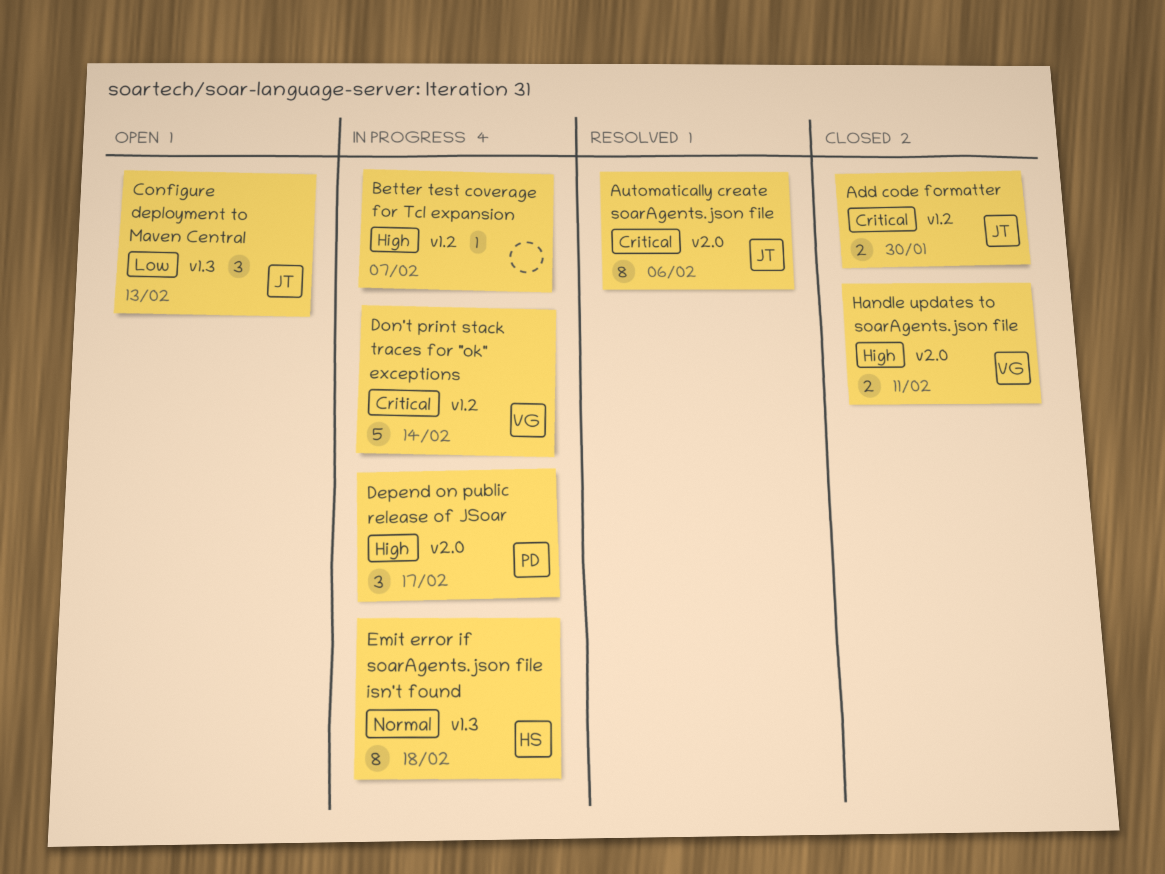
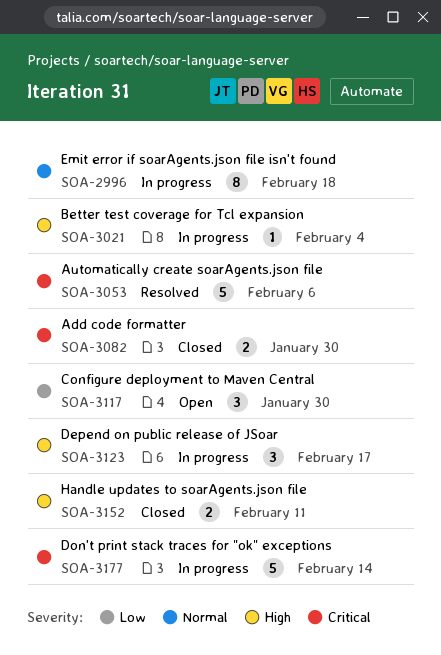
Automatically create soarAgents.json file, estimate: 8 -> 5
Better test coverage for Tcl expansion, due: Feb 7 -> Feb 4
Configure deployment to Maven Central, due: Feb 13 -> Jan 30

